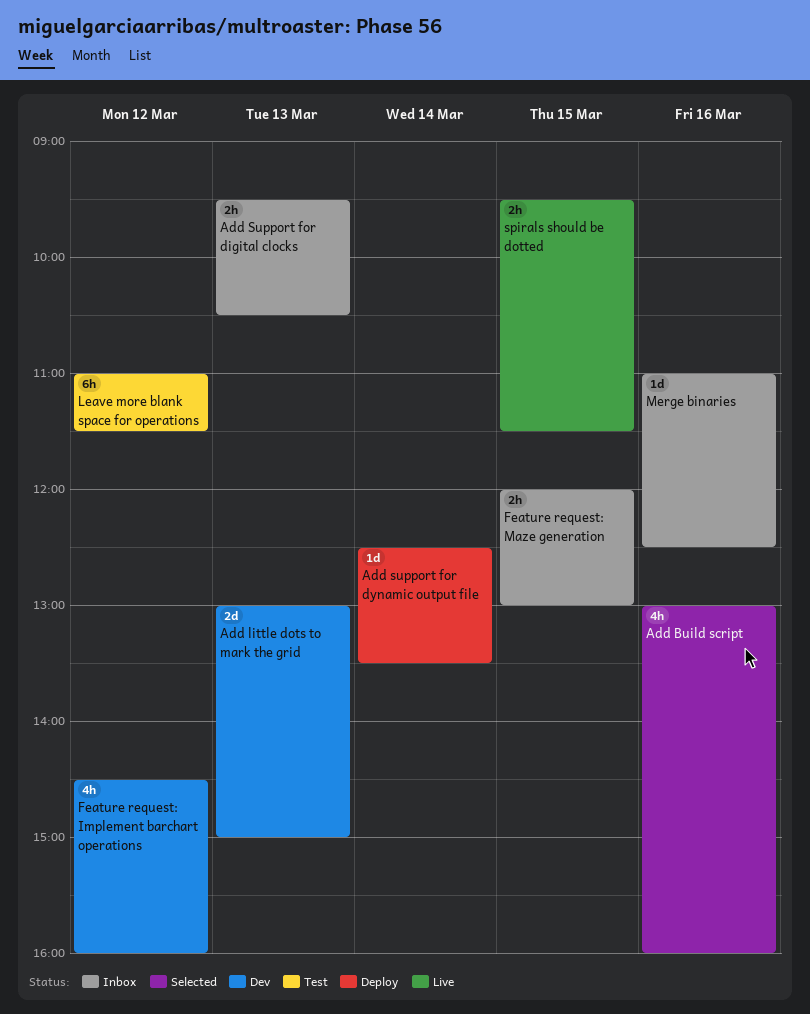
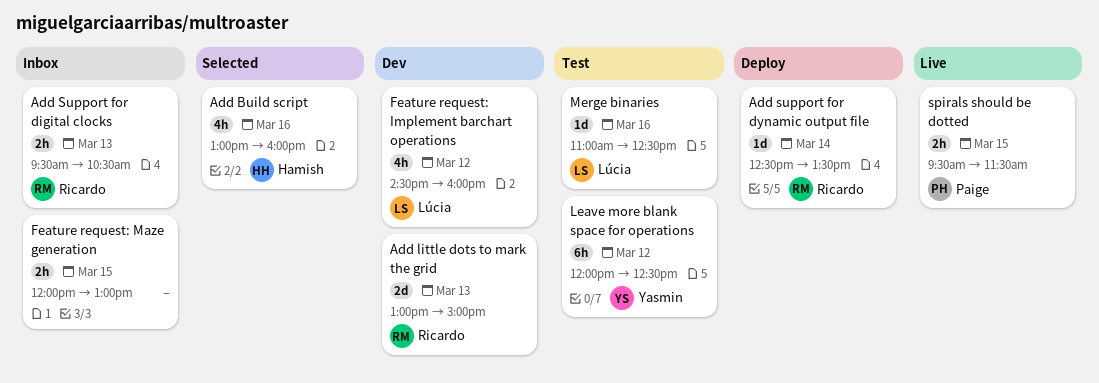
Leave more blank space for operations, begins: 11:00 -> 12:00
Leave more blank space for operations, ends: 11:30 -> 12:30
Merge binaries, status: Inbox -> Test

